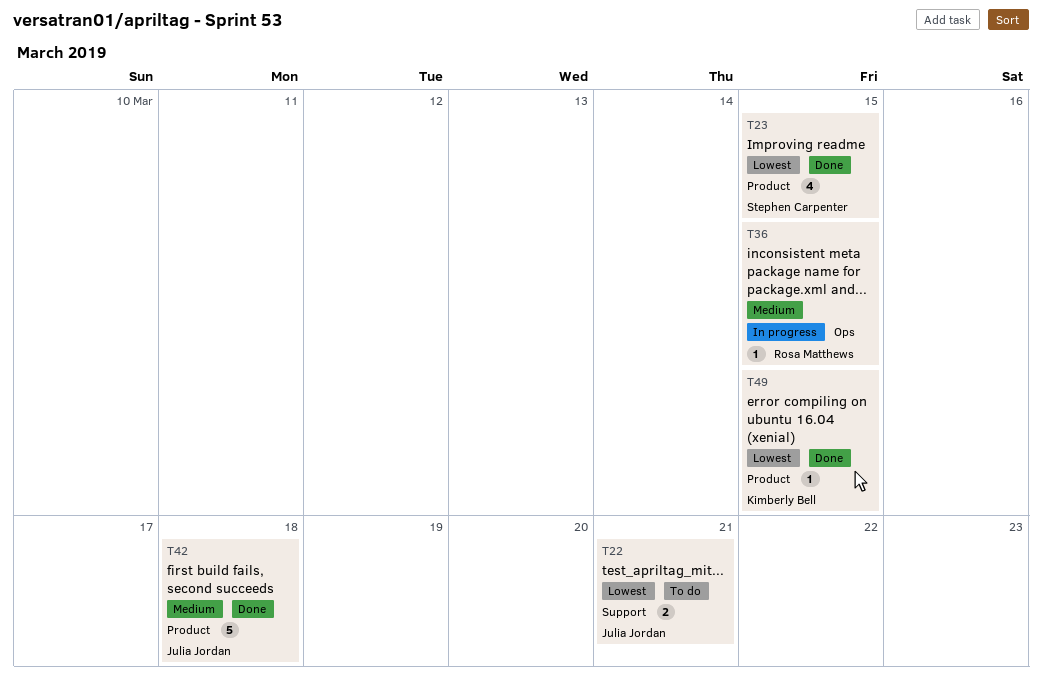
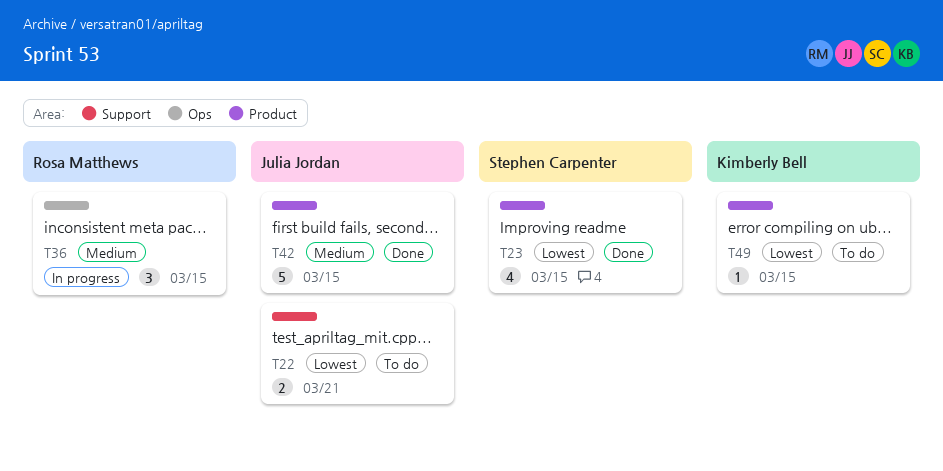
T36, estimate: 1 -> 3
T42, due: Mar 18 -> Mar 15
T49, status: Done -> To do

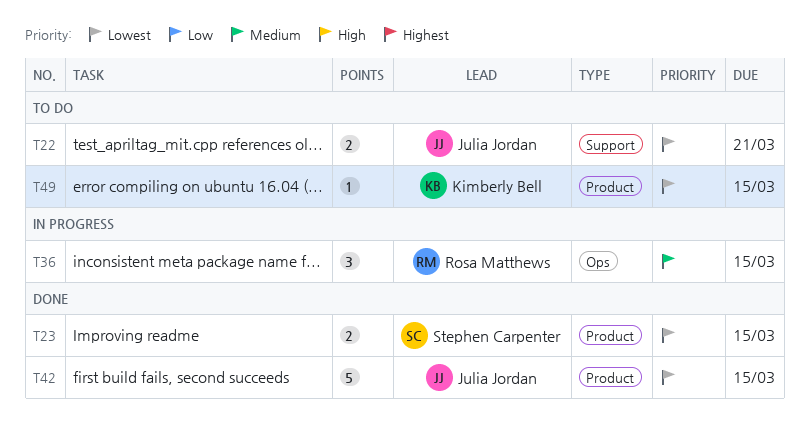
T23, estimate: 4 -> 2
T42, priority: Medium -> Lowest

